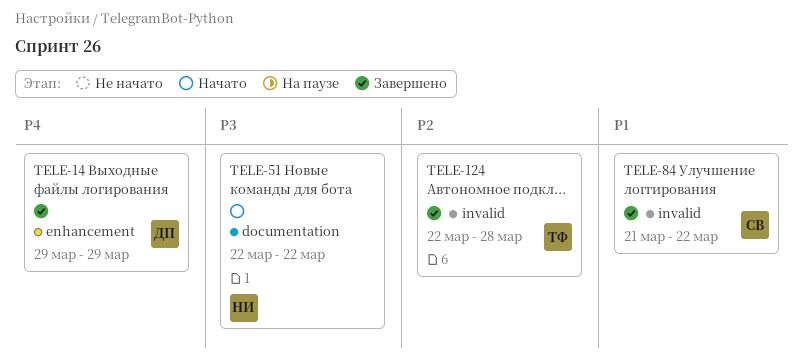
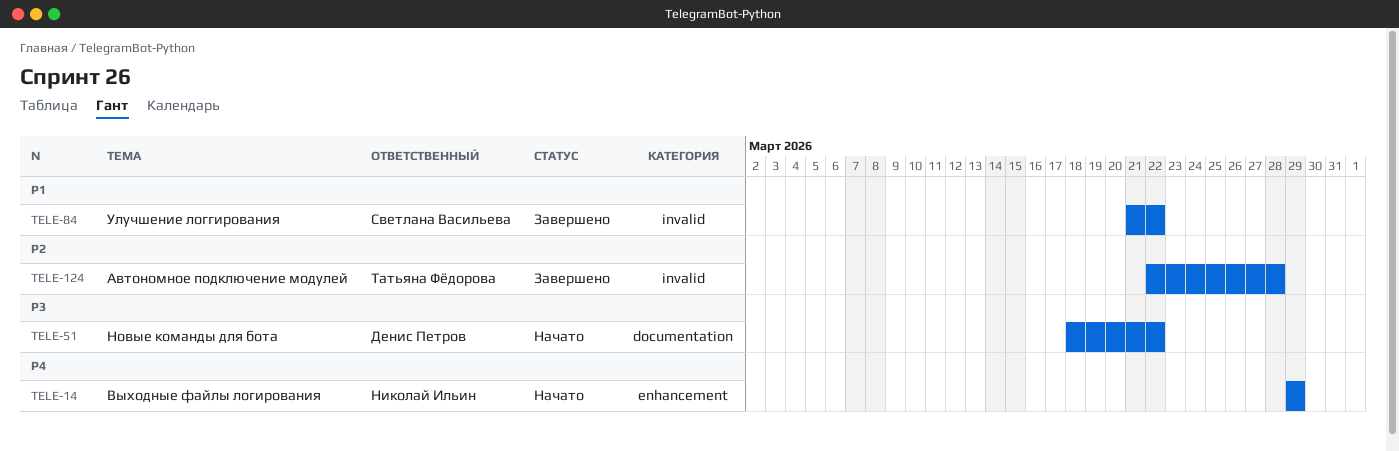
TELE-14, status: Завершено -> Начато
TELE-14, owner: Денис Петров -> Николай Ильин
TELE-51, owner: Николай Ильин -> Денис Петров
TELE-51, start: Mar 22 -> Mar 18

